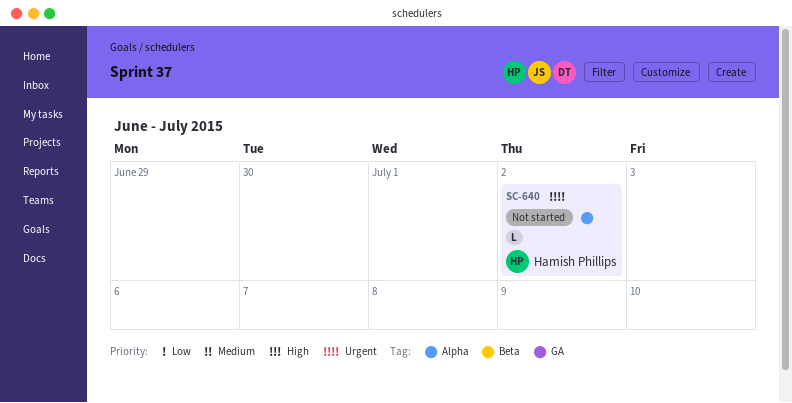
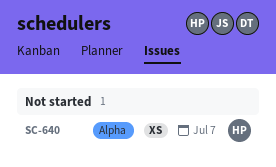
SC-640, estimate: L -> XS
SC-640, due: Jul 2 -> Jul 7

